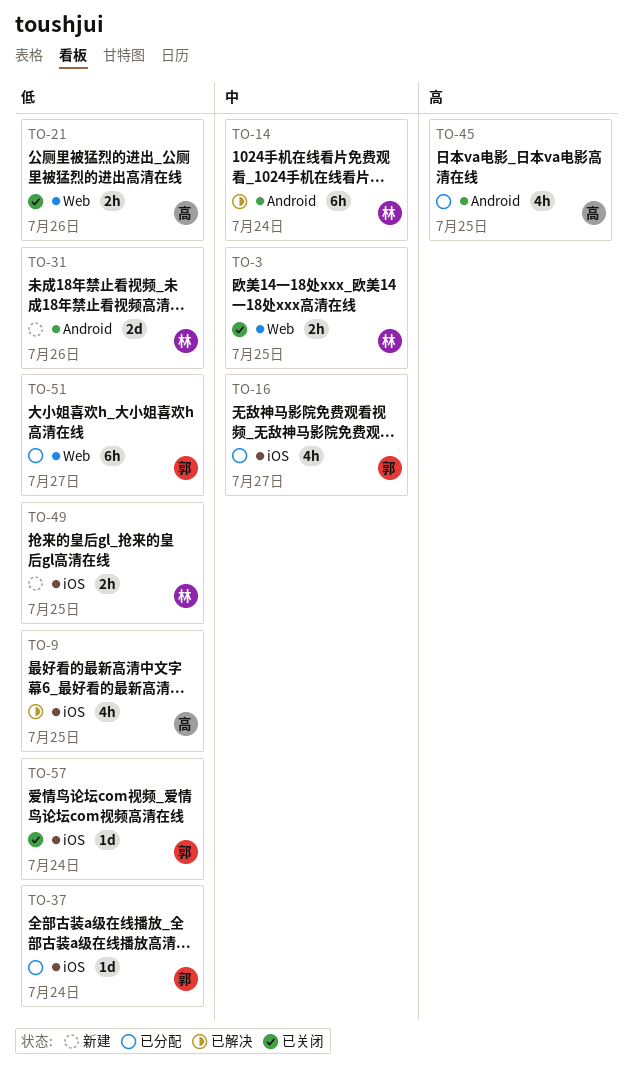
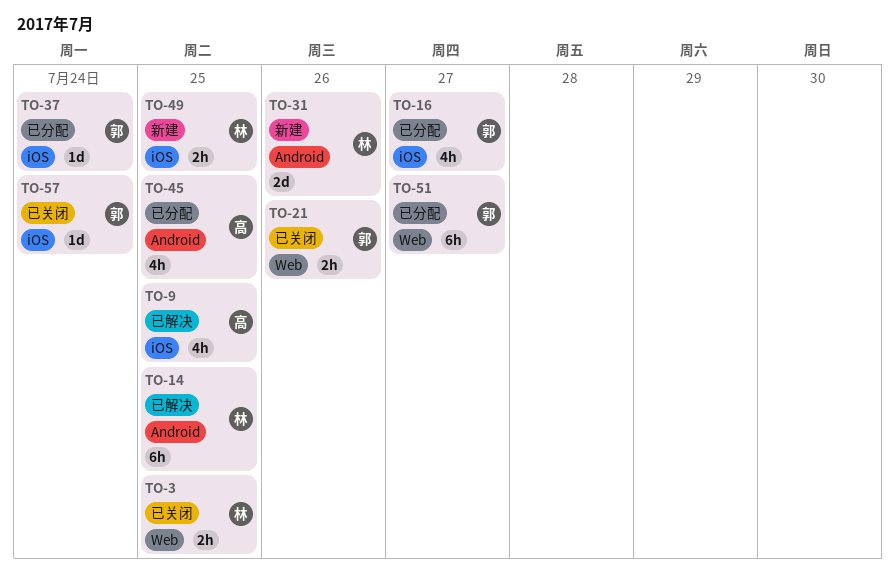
TO-14, due: Jul 24 -> Jul 25
TO-21, owner: 高 -> 郭

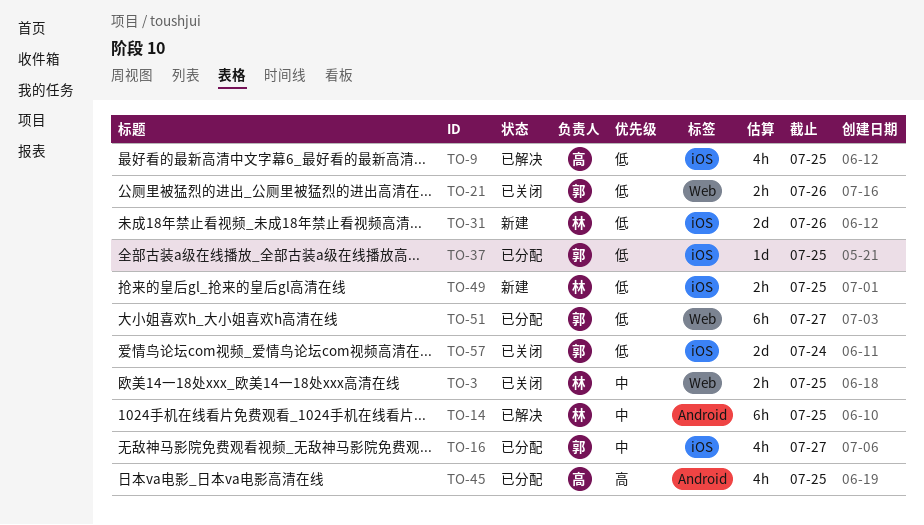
TO-31, label: Android -> iOS
TO-37, due: Jul 24 -> Jul 25
TO-57, estimate: 1d -> 2d

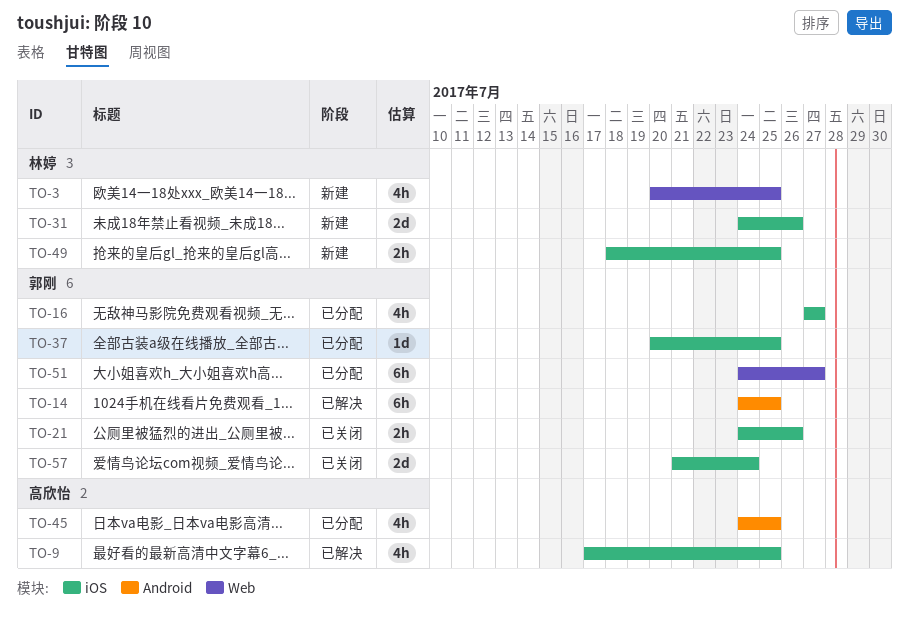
TO-3, status: 已关闭 -> 新建
TO-3, estimate: 2h -> 4h
TO-14, owner: 林婷 -> 郭刚
TO-21, label: Web -> iOS

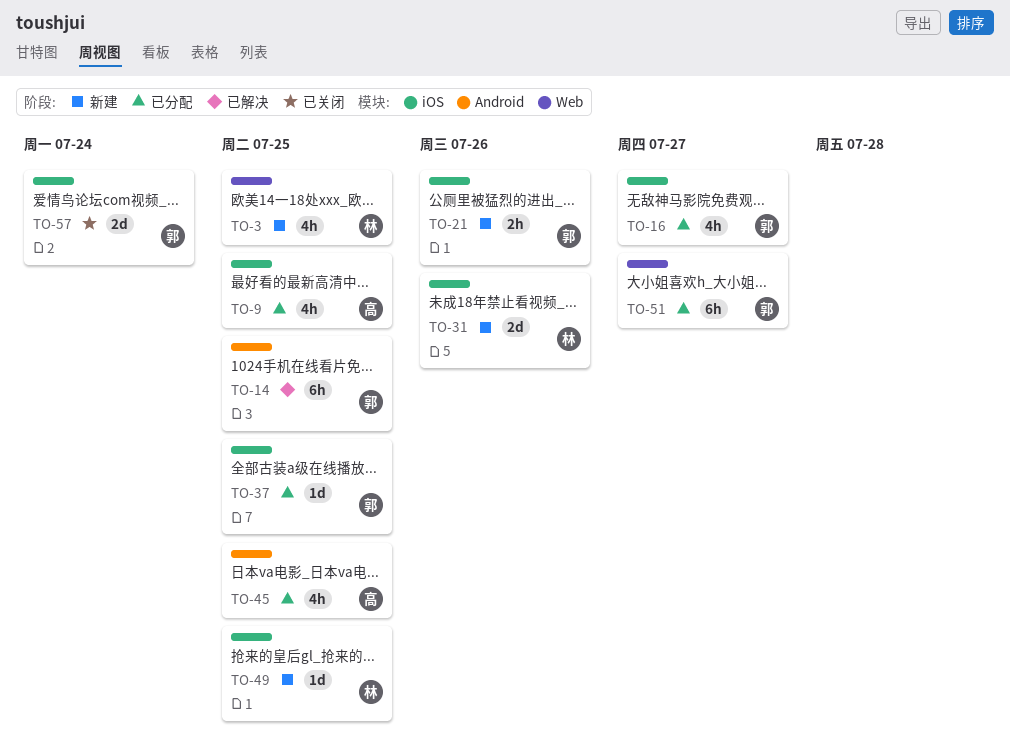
TO-9, status: 已解决 -> 已分配
TO-21, status: 已关闭 -> 新建
TO-49, estimate: 2h -> 1d

